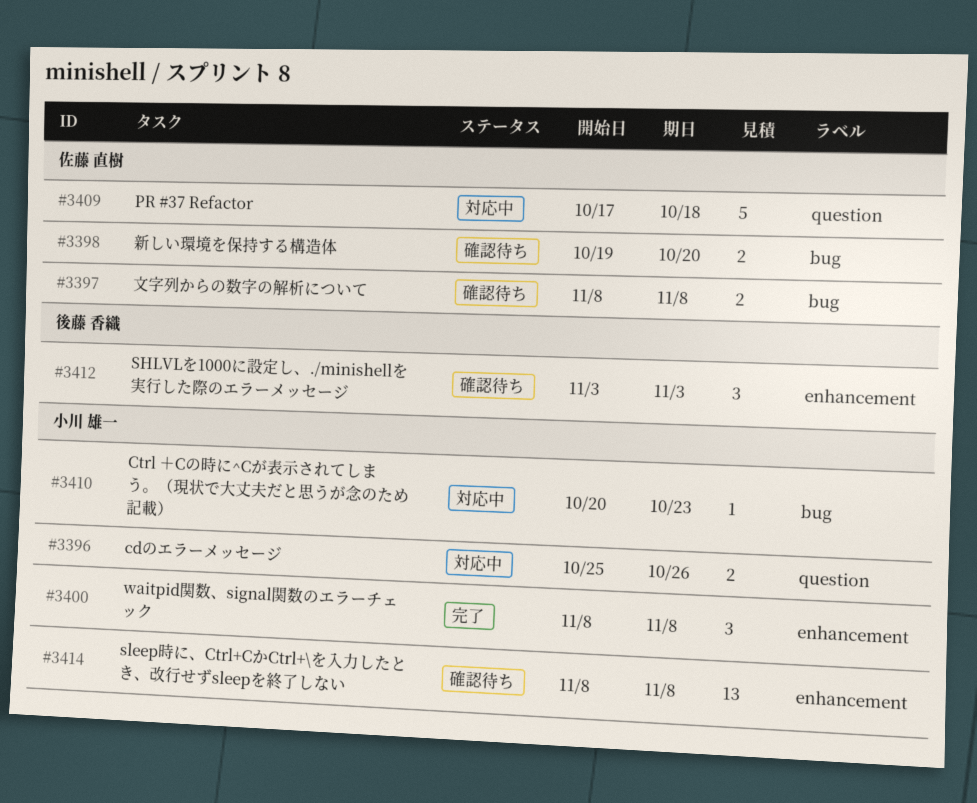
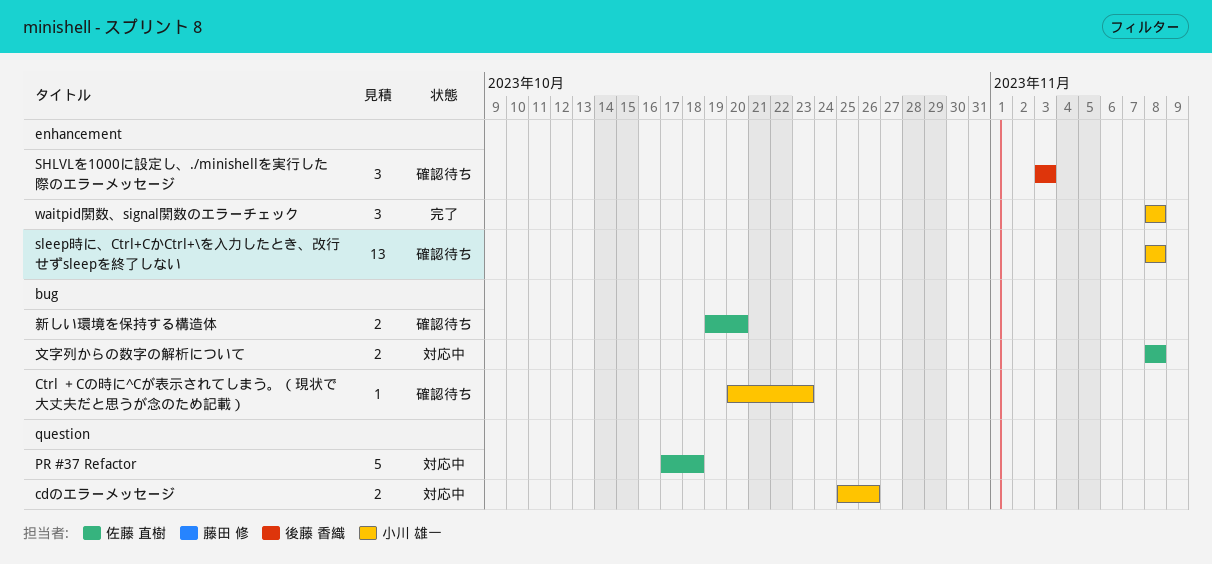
Ctrl ＋Cの時に^Cが表示されてしまう。（現状で大丈夫だと思うが念のため記載）, status: 対応中 -> 確認待ち
文字列からの数字の解析について, status: 確認待ち -> 対応中

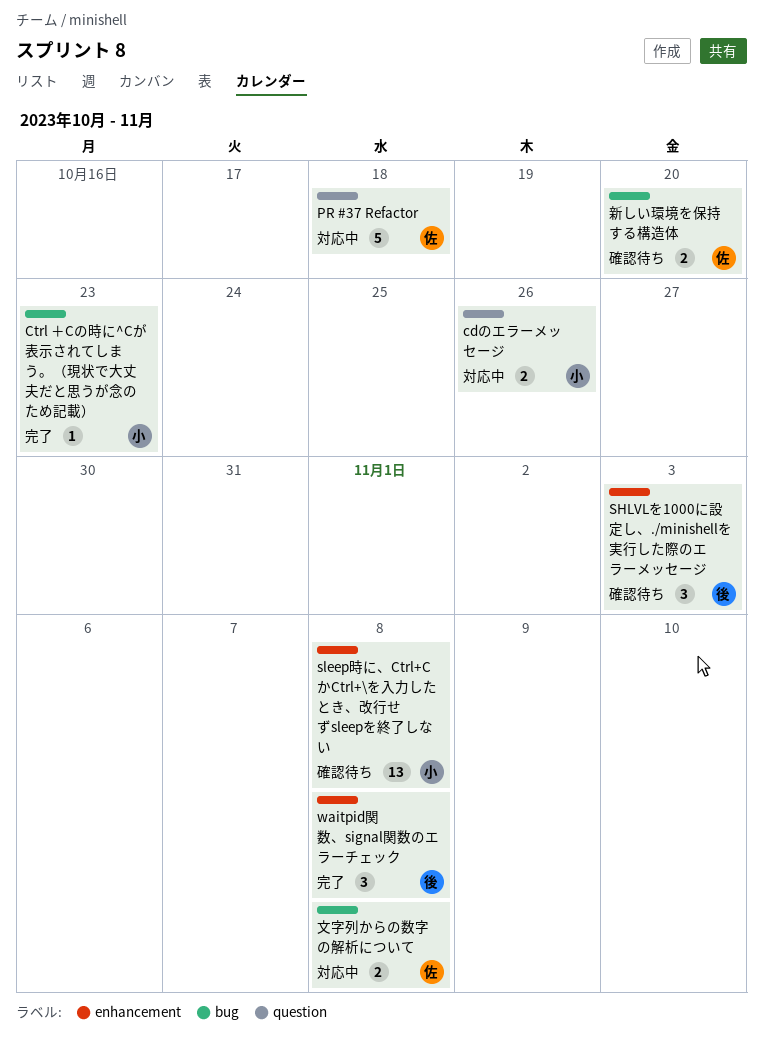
Ctrl ＋Cの時に^Cが表示されてしまう。（現状で大丈夫だと思うが念のため記載）, status: 確認待ち -> 完了
waitpid関数、signal関数のエラーチェック, owner: 小川 雄一 -> 後藤 香織

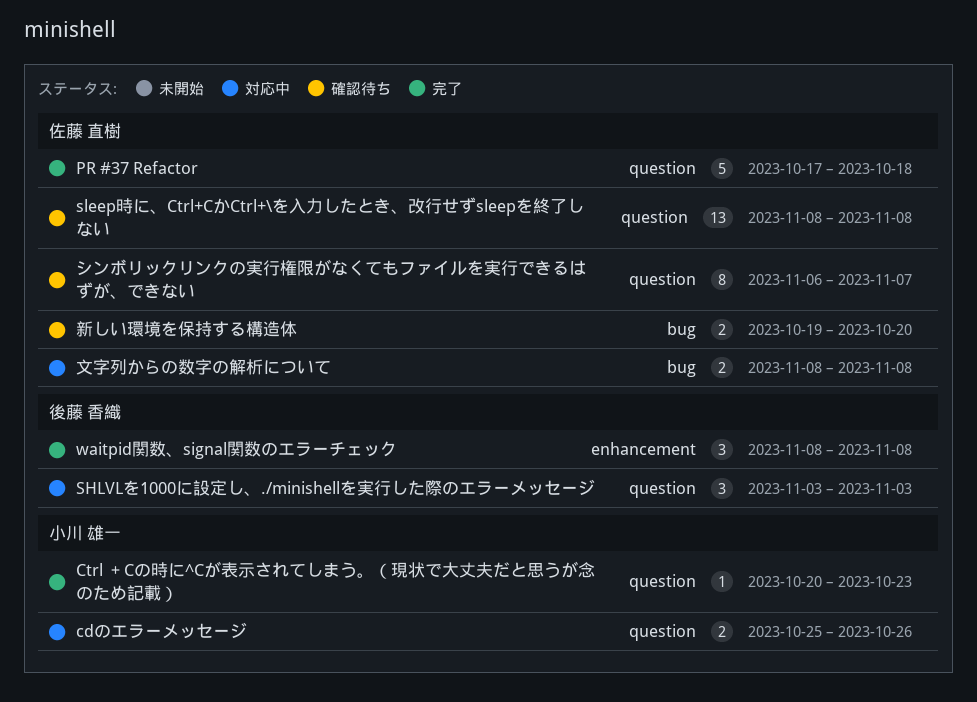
Ctrl ＋Cの時に^Cが表示されてしまう。（現状で大丈夫だと思うが念のため記載）, label: bug -> question
PR #37 Refactor, status: 対応中 -> 完了
SHLVLを1000に設定し、./minishellを実行した際のエラーメッセージ, status: 確認待ち -> 対応中
SHLVLを1000に設定し、./minishellを実行した際のエラーメッセージ, label: enhancement -> question
sleep時に、Ctrl+CかCtrl+\を入力したとき、改行せずsleepを終了しない, owner: 小川 雄一 -> 佐藤 直樹
sleep時に、Ctrl+CかCtrl+\を入力したとき、改行せずsleepを終了しない, label: enhancement -> question
シンボリックリンクの実行権限がなくてもファイルを実行できるはずが、できない: none -> present

